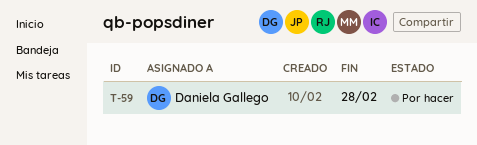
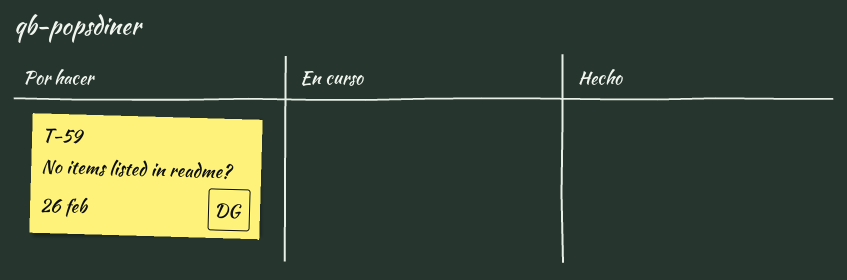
T-59, due: Feb 28 -> Feb 26

